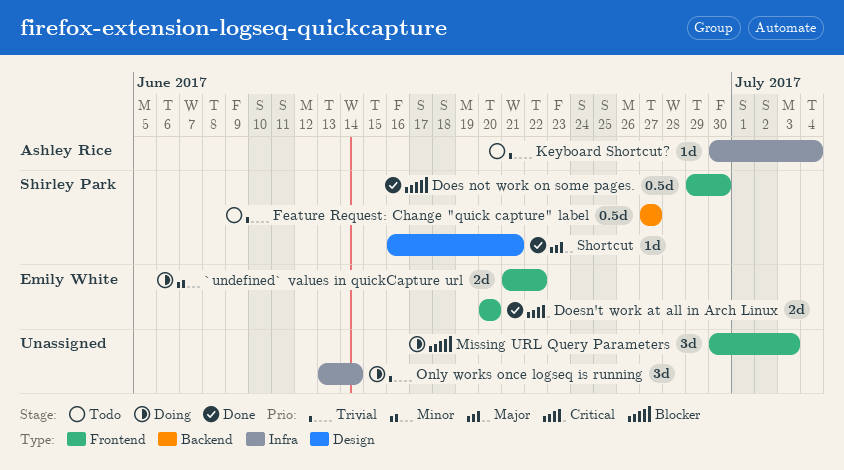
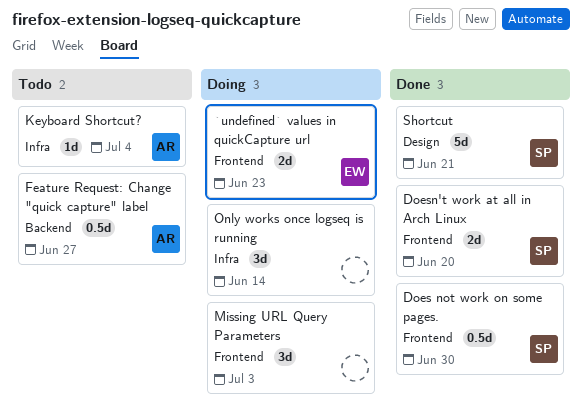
`undefined` values in quickCapture url, due: Jun 22 -> Jun 23
Doesn't work at all in Arch Linux, owner: Emily White -> Shirley Park
Feature Request: Change "quick capture" label, owner: Shirley Park -> Ashley Rice
Shortcut, estimate: 1d -> 5d

